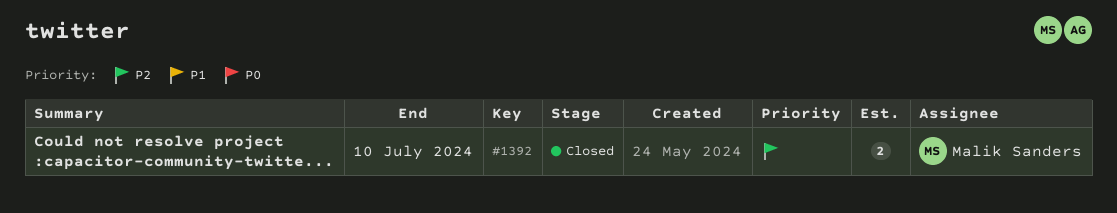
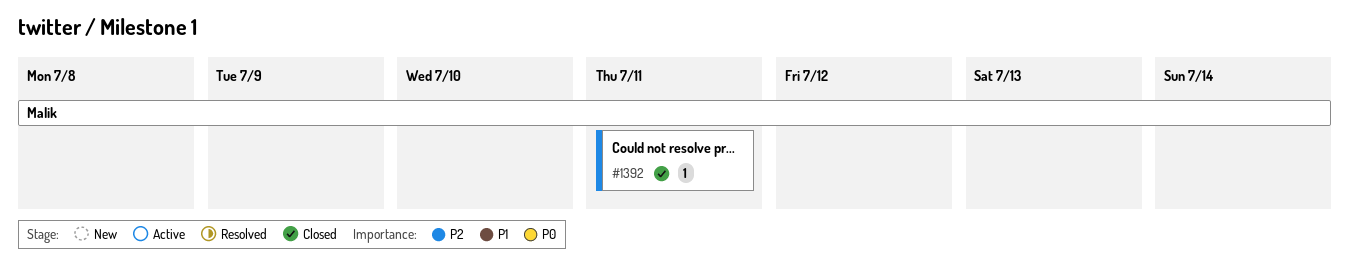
#1392, estimate: 2 -> 1
#1392, due: Jul 10 -> Jul 11

